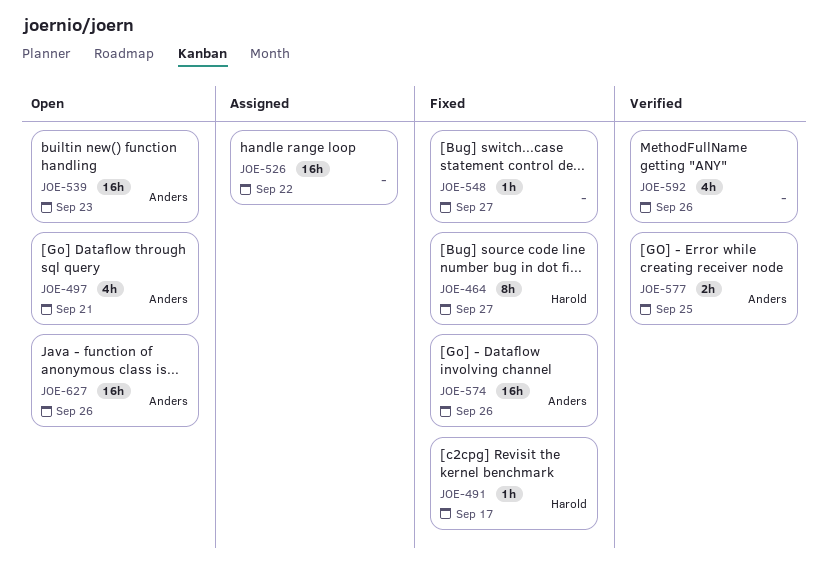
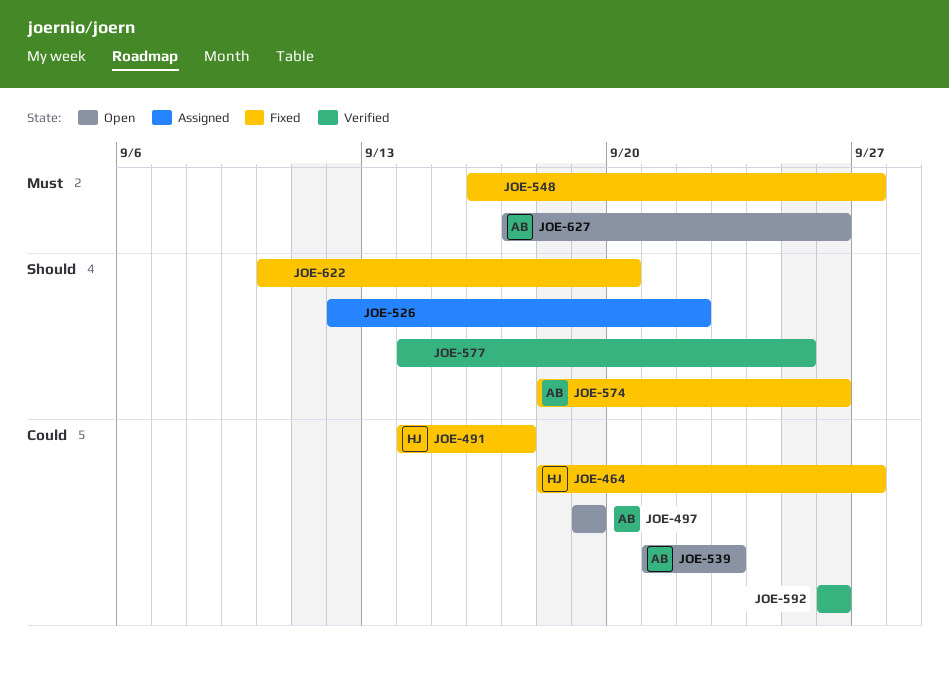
JOE-497, due: Sep 21 -> Sep 19
JOE-577, owner: Anders -> none
JOE-622: none -> present

